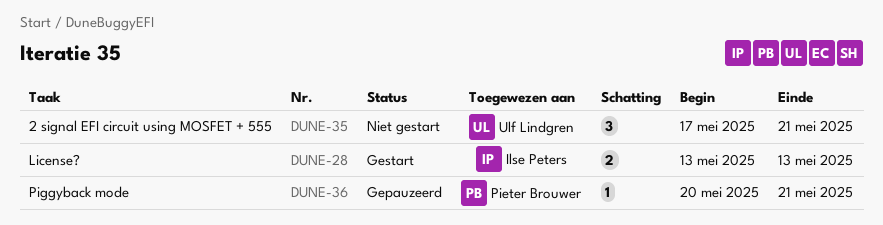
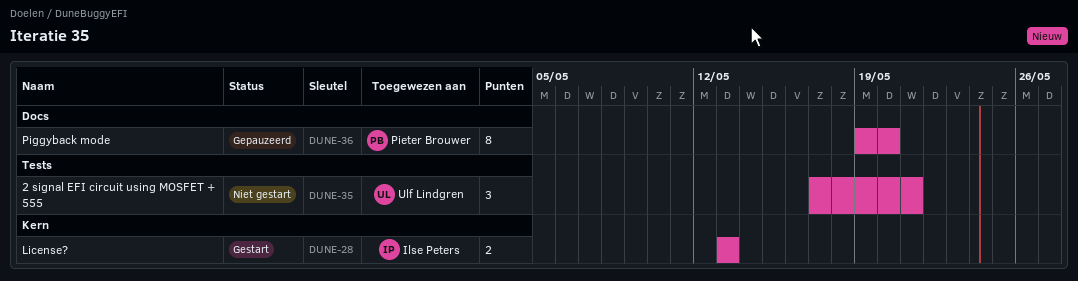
DUNE-36, estimate: 1 -> 8
DUNE-36, start: May 20 -> May 19
DUNE-36, due: May 21 -> May 20

